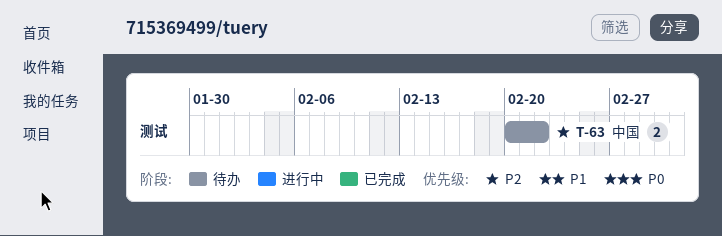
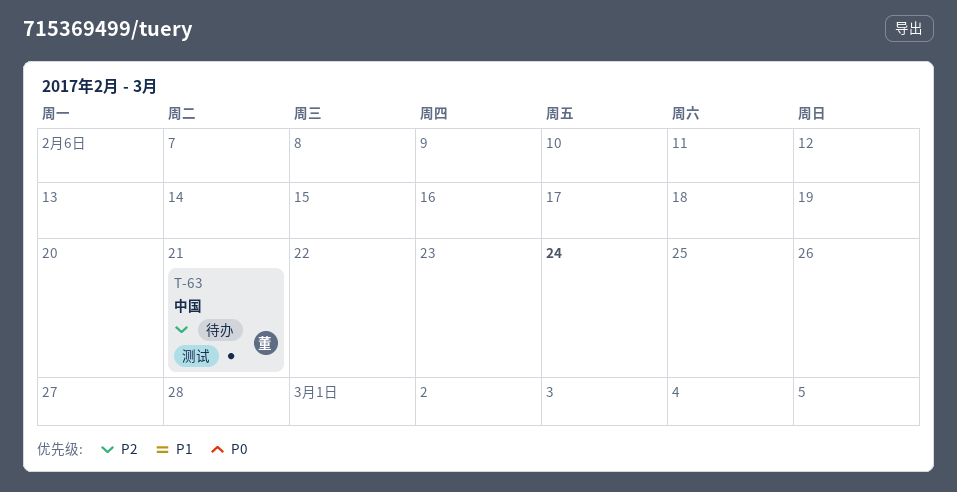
T-63, estimate: 2 -> 1
T-63, due: Feb 22 -> Feb 21

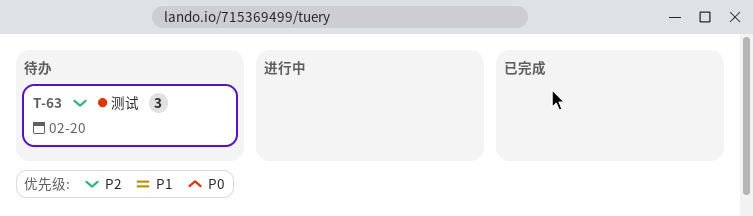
T-63, estimate: 1 -> 3
T-63, due: Feb 21 -> Feb 20

